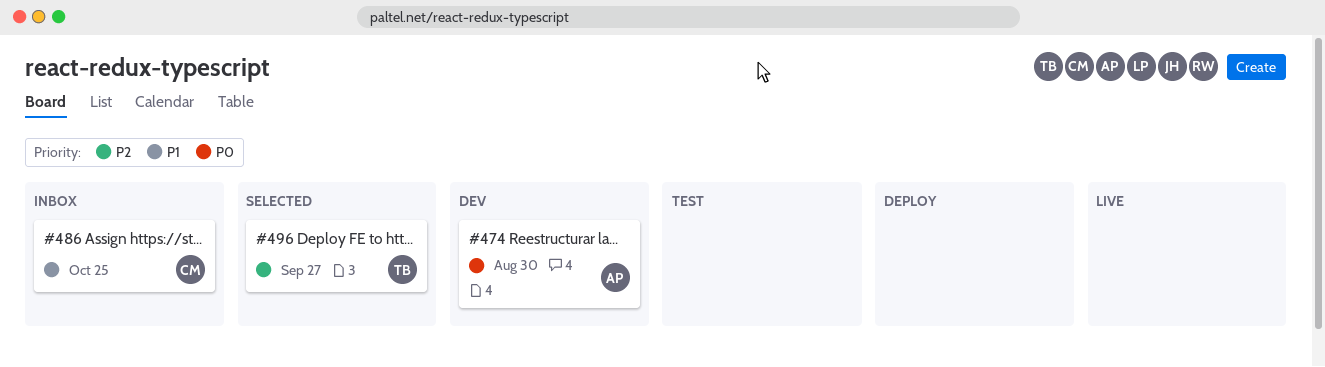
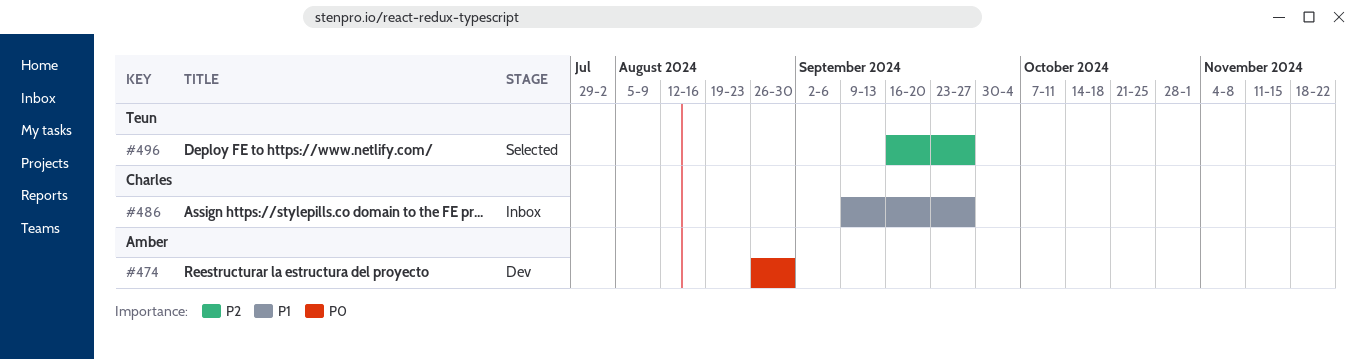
#486, due: Oct 25 -> Sep 27

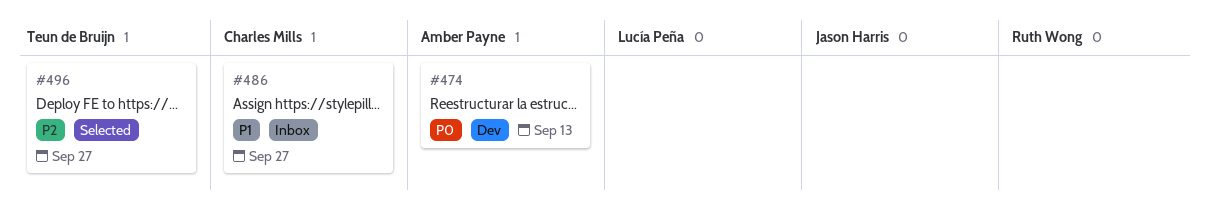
#474, due: Aug 30 -> Sep 13

